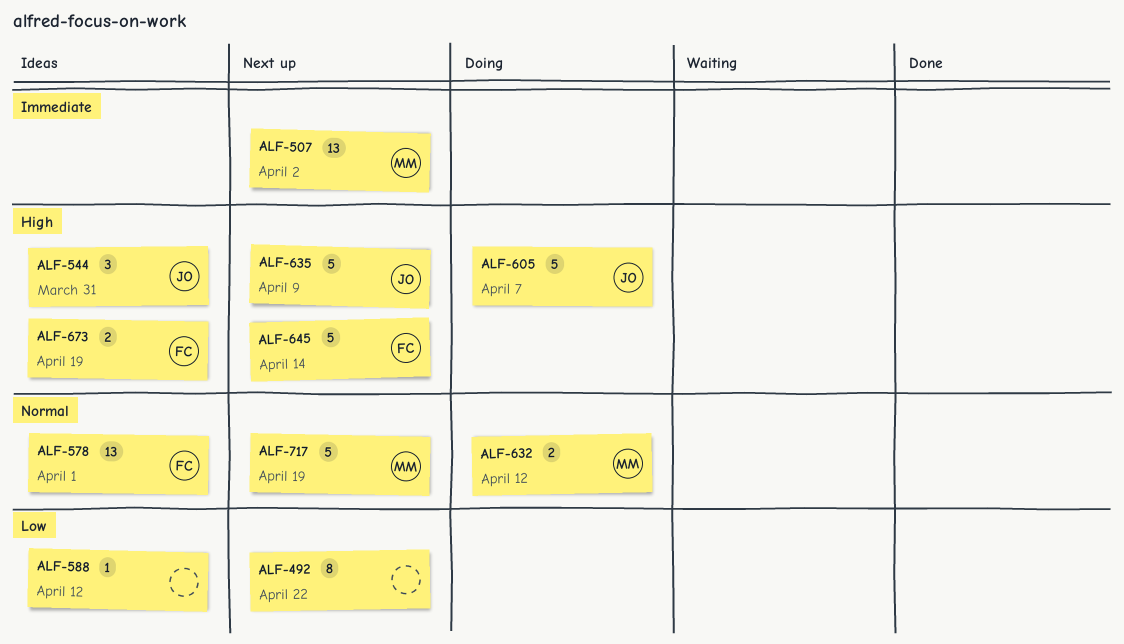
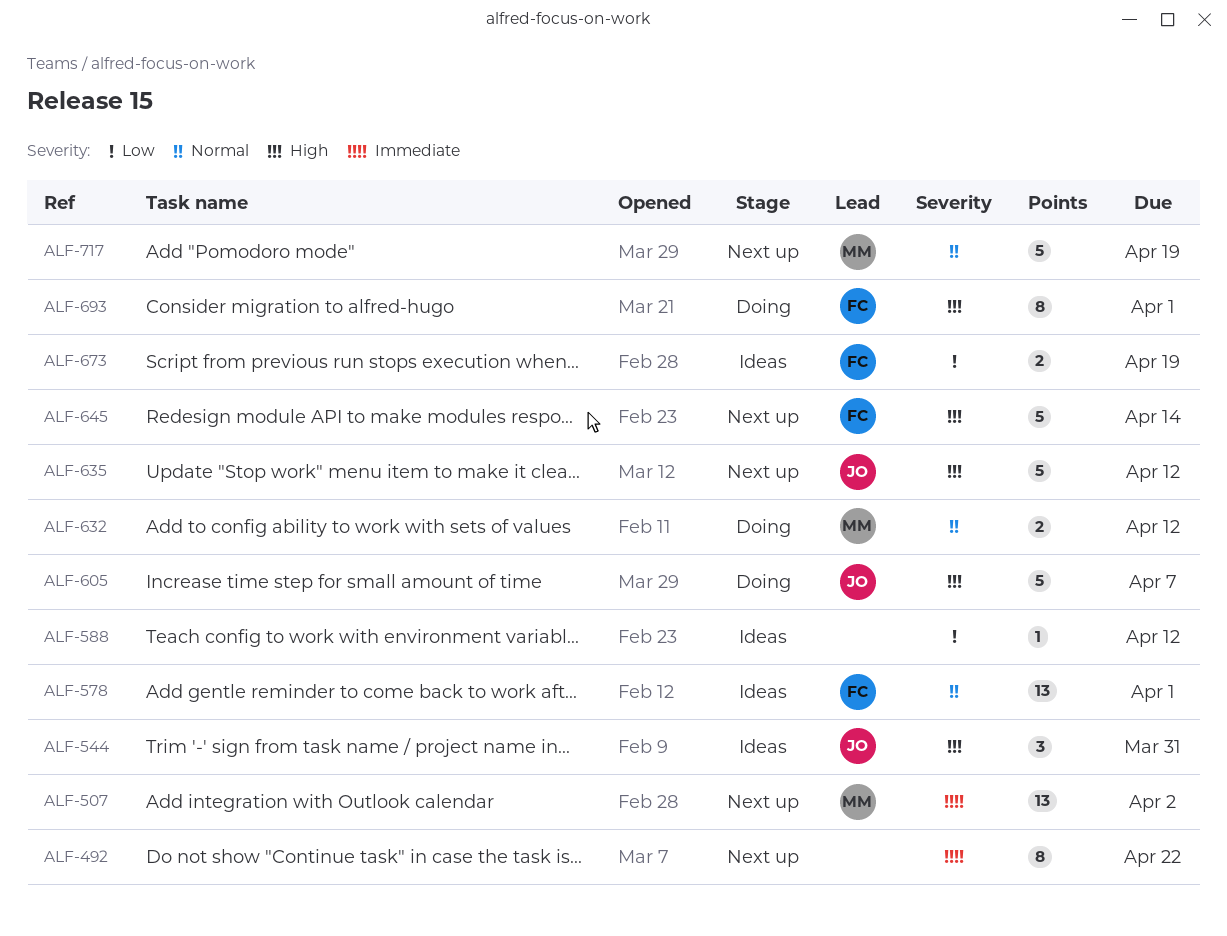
ALF-492, priority: Low -> Immediate
ALF-635, due: Apr 9 -> Apr 12
ALF-673, priority: High -> Low
ALF-693: none -> present

